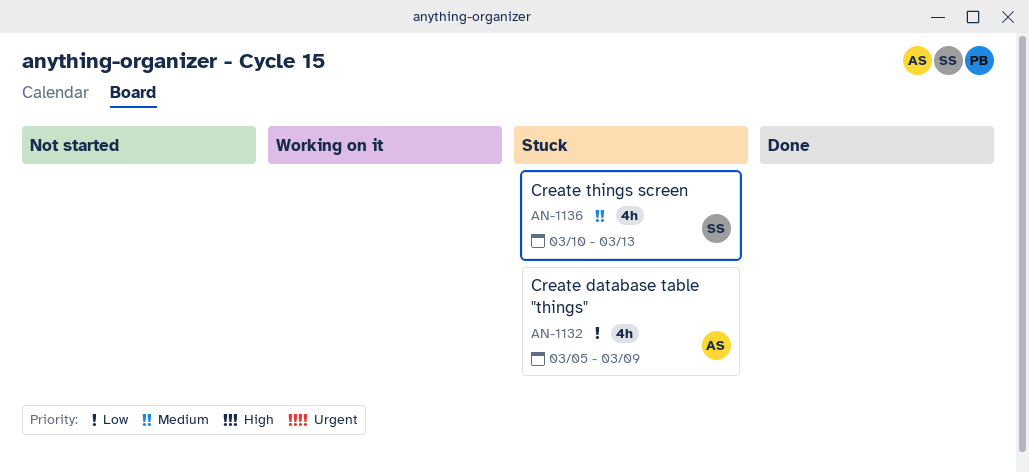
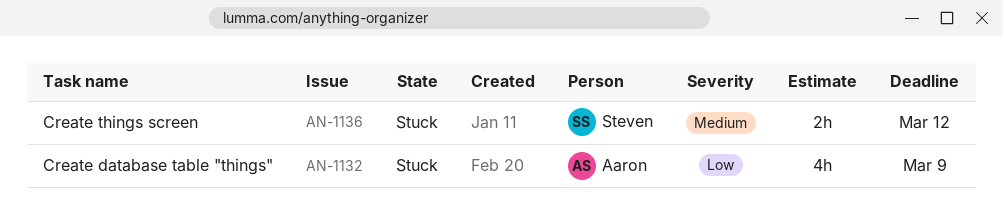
AN-1136, estimate: 4h -> 2h
AN-1136, due: Mar 13 -> Mar 12

